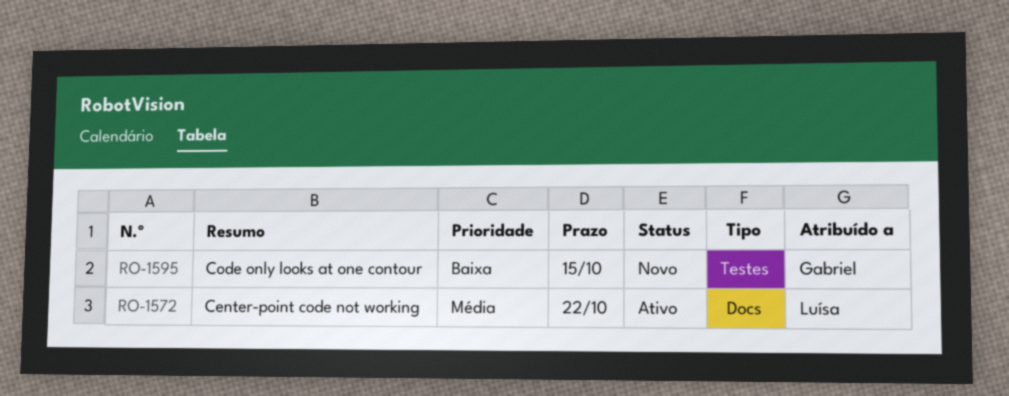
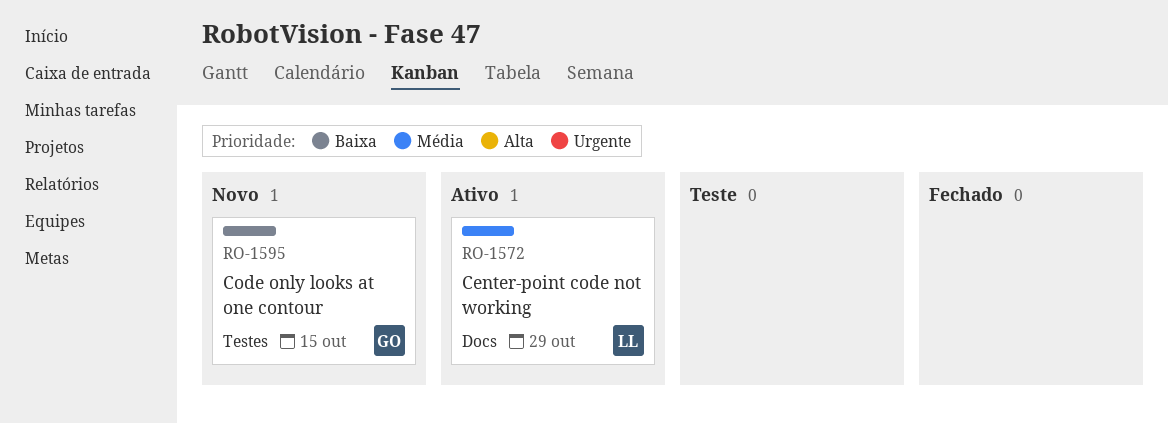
RO-1572, due: Oct 22 -> Oct 29

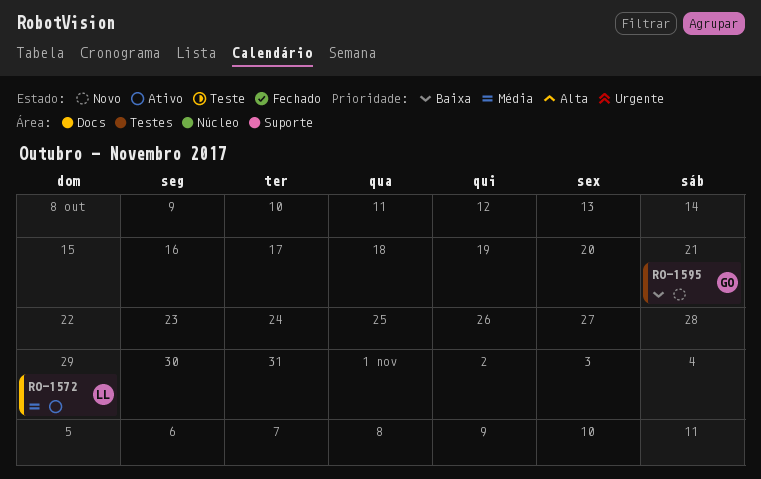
RO-1595, due: Oct 15 -> Oct 21

